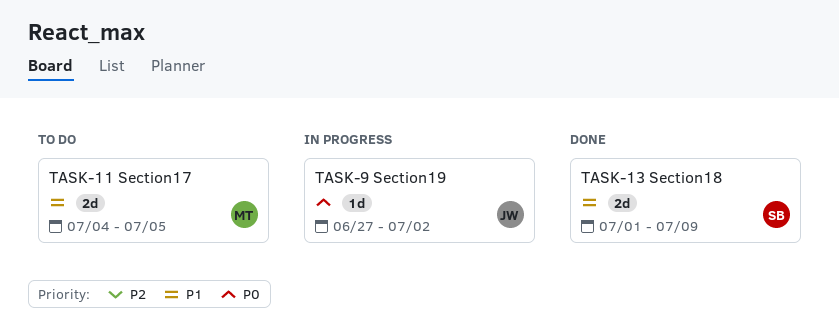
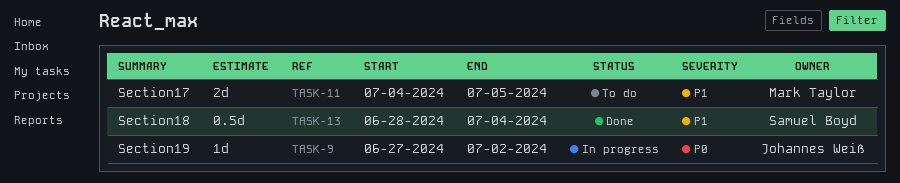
TASK-13, estimate: 2d -> 0.5d
TASK-13, start: Jul 1 -> Jun 28
TASK-13, due: Jul 9 -> Jul 4

